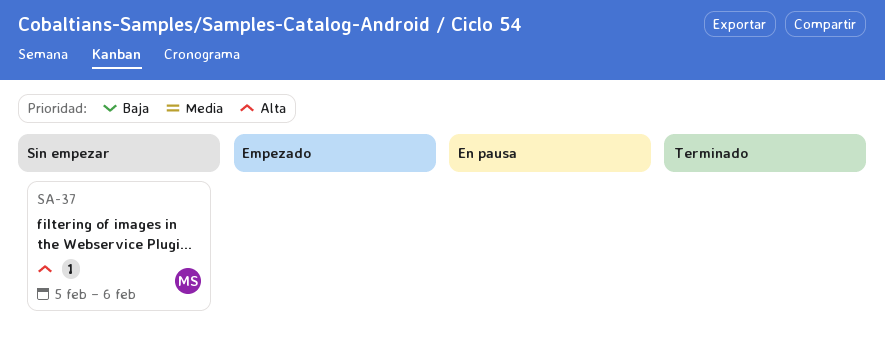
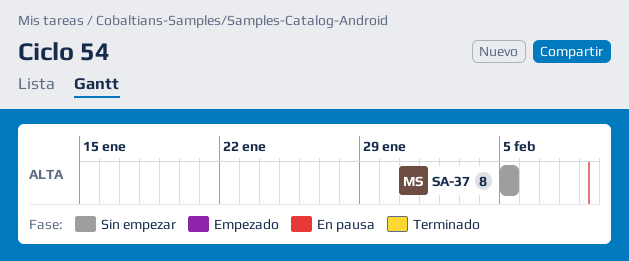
SA-37, estimate: 1 -> 8
SA-37, due: Feb 6 -> Feb 5

